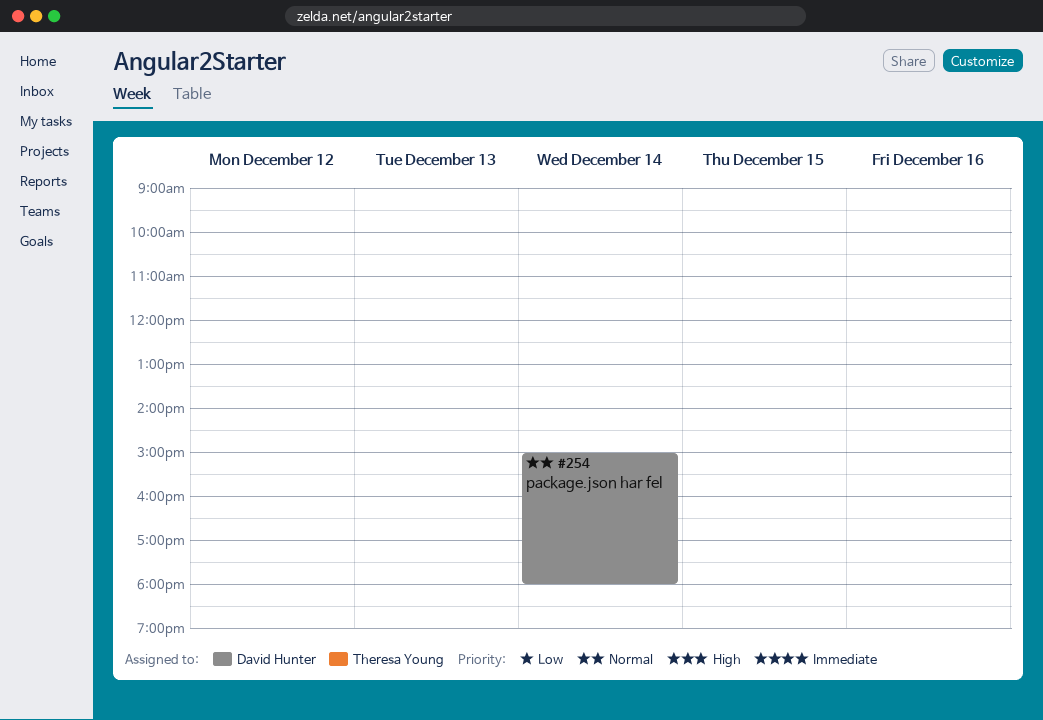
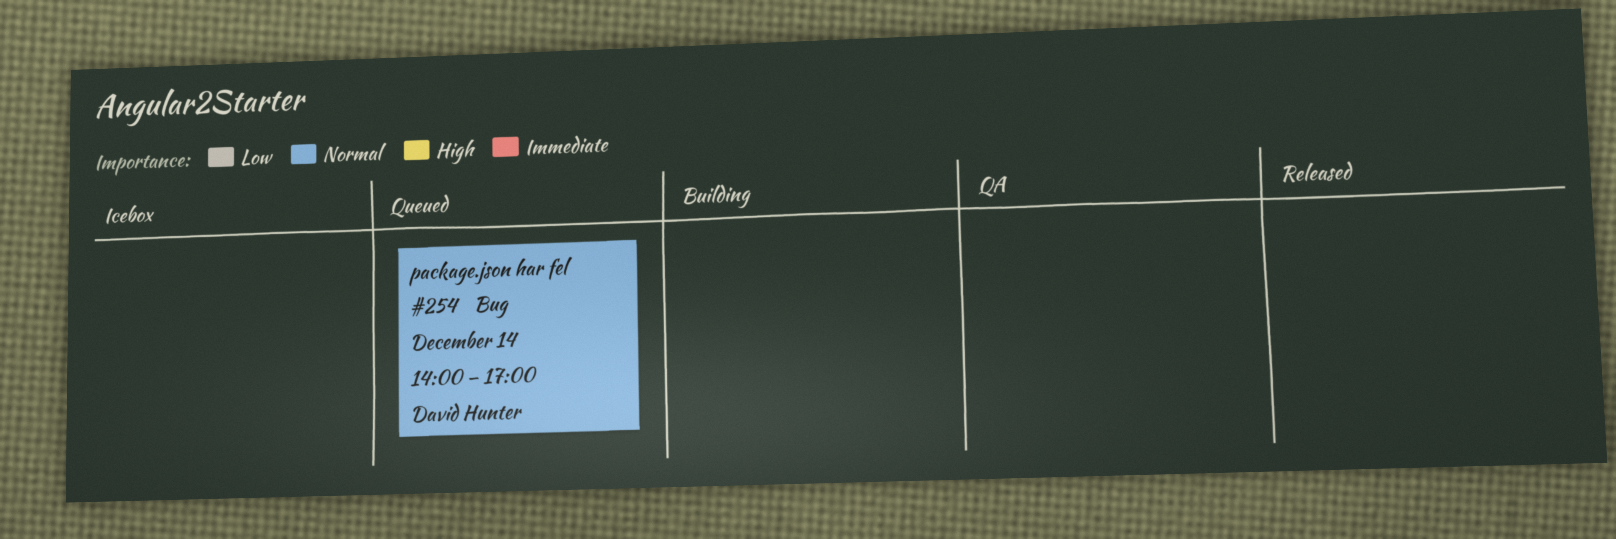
#254, begins: 15:00 -> 14:00
#254, ends: 18:00 -> 17:00

